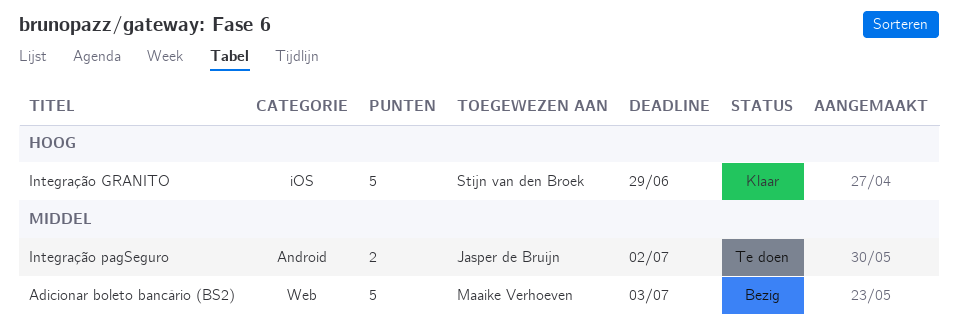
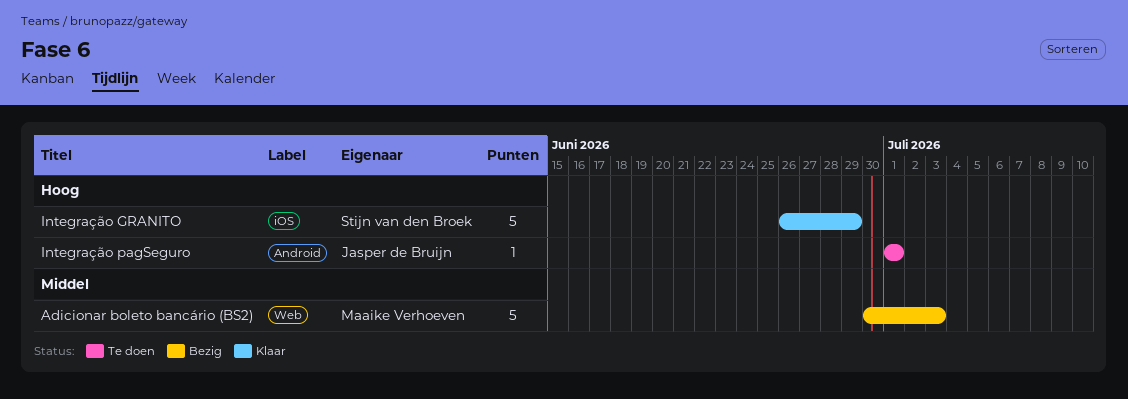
Integração pagSeguro, priority: Middel -> Hoog
Integração pagSeguro, estimate: 2 -> 1
Integração pagSeguro, due: Jul 2 -> Jul 1

